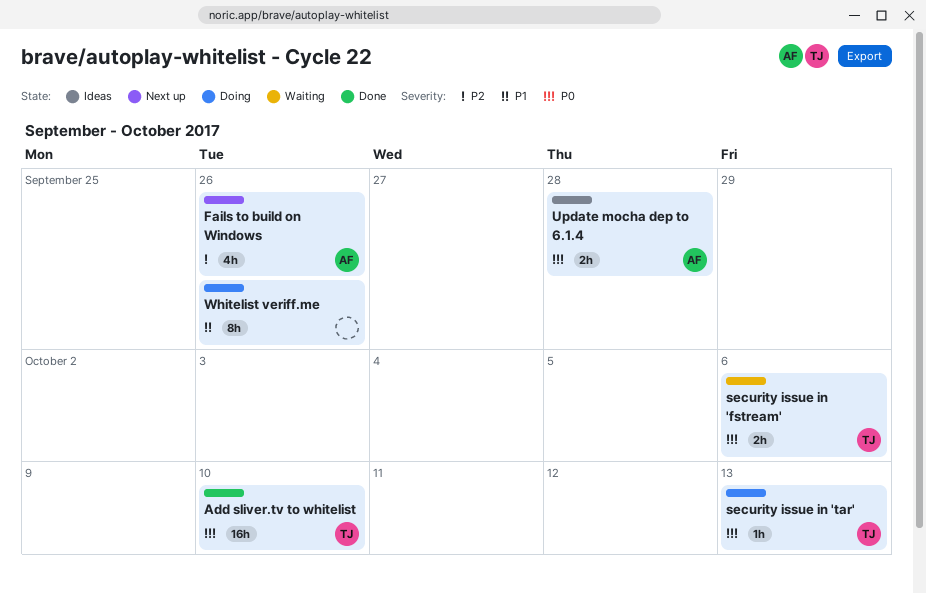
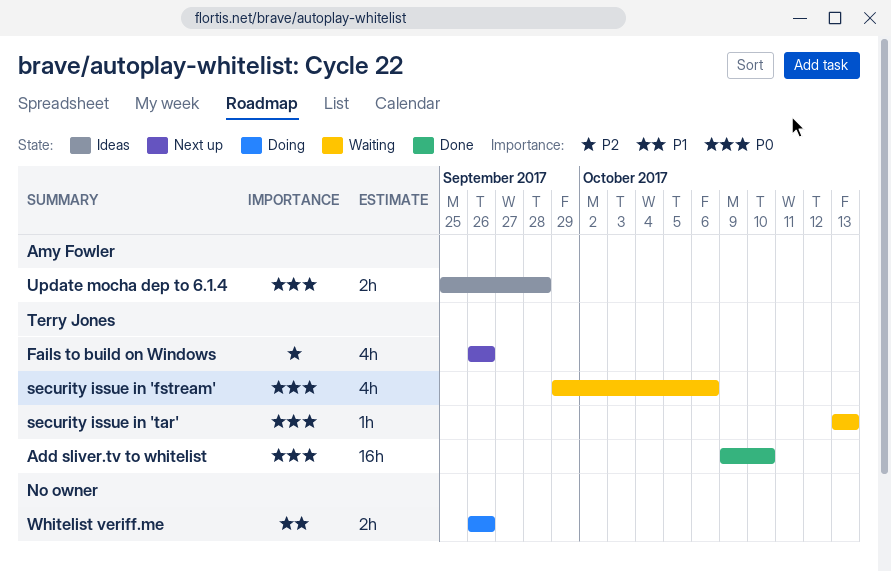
Fails to build on Windows, owner: Amy Fowler -> Terry Jones
security issue in 'fstream', estimate: 2h -> 4h
security issue in 'tar', status: Doing -> Waiting
Whitelist veriff.me, estimate: 8h -> 2h

